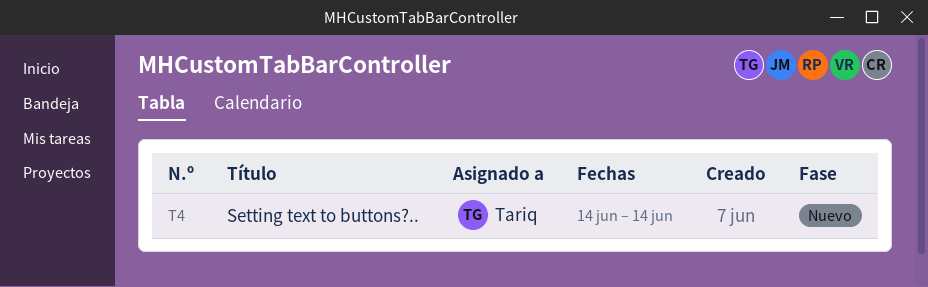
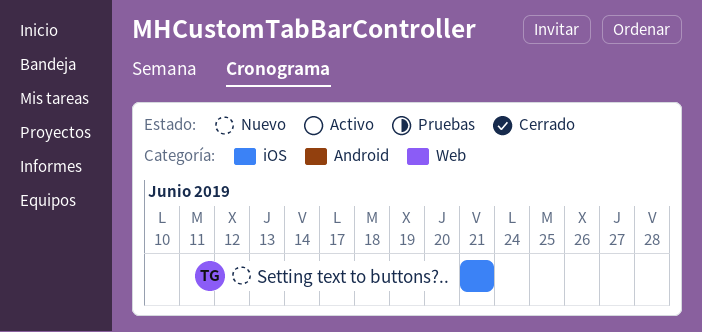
Setting text to buttons?.., start: Jun 14 -> Jun 21
Setting text to buttons?.., due: Jun 14 -> Jun 21

